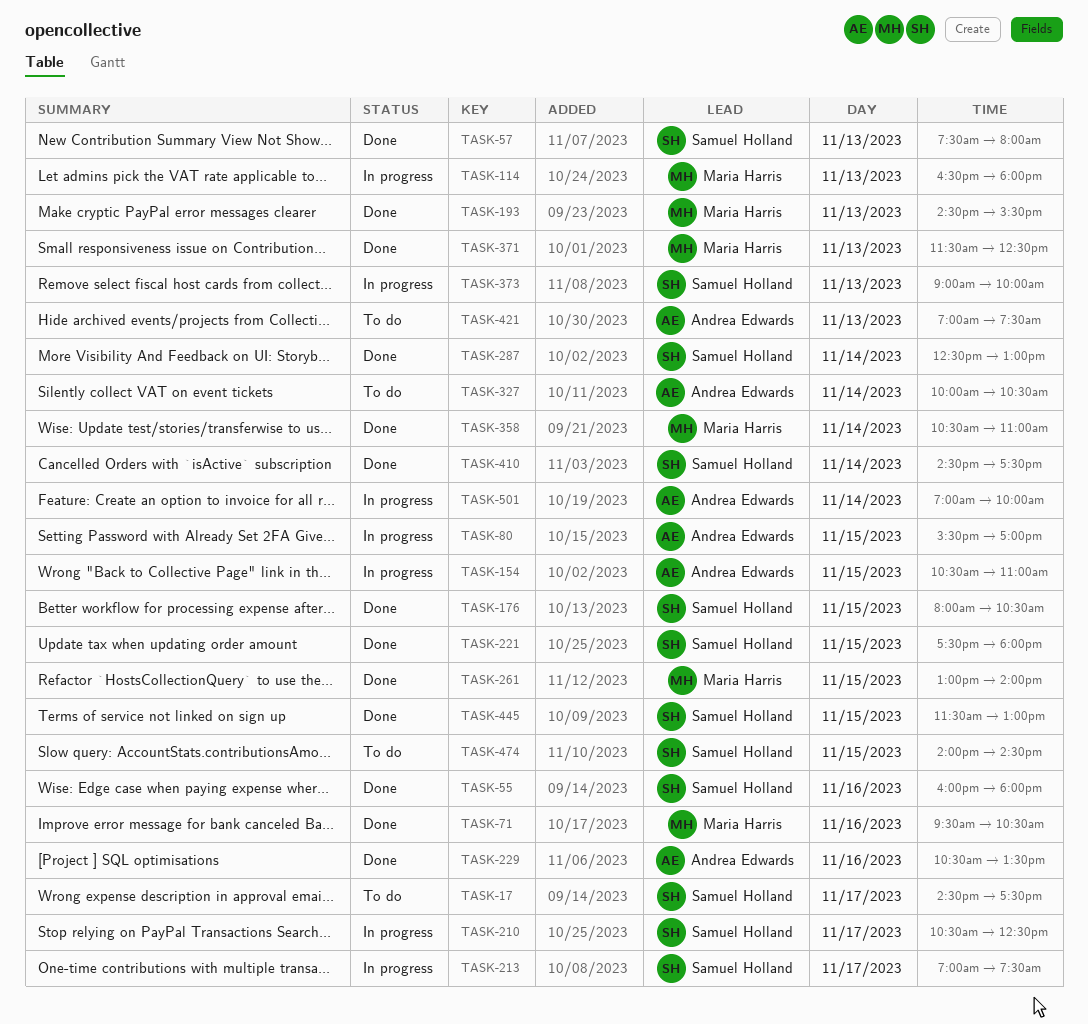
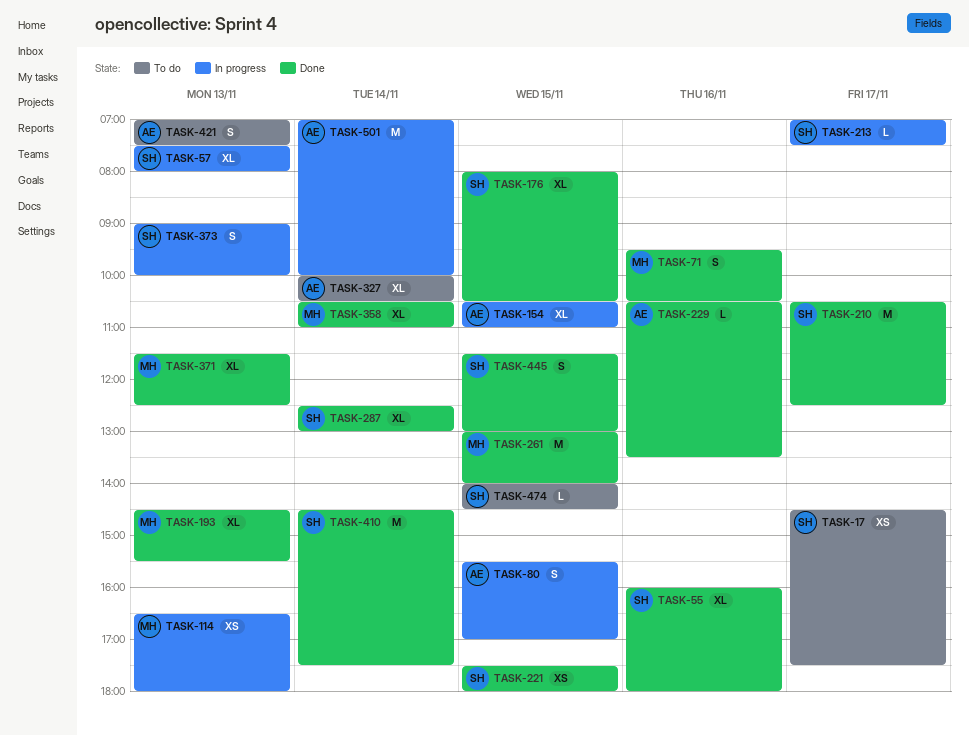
TASK-57, status: Done -> In progress
TASK-210, status: In progress -> Done

